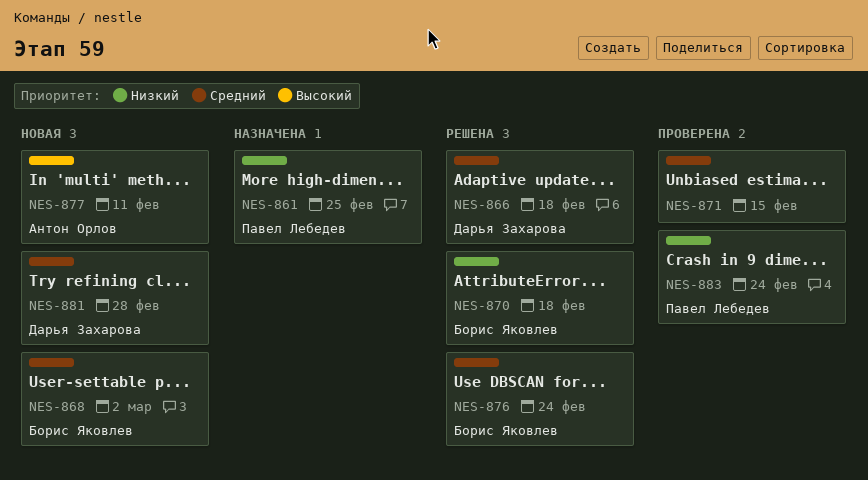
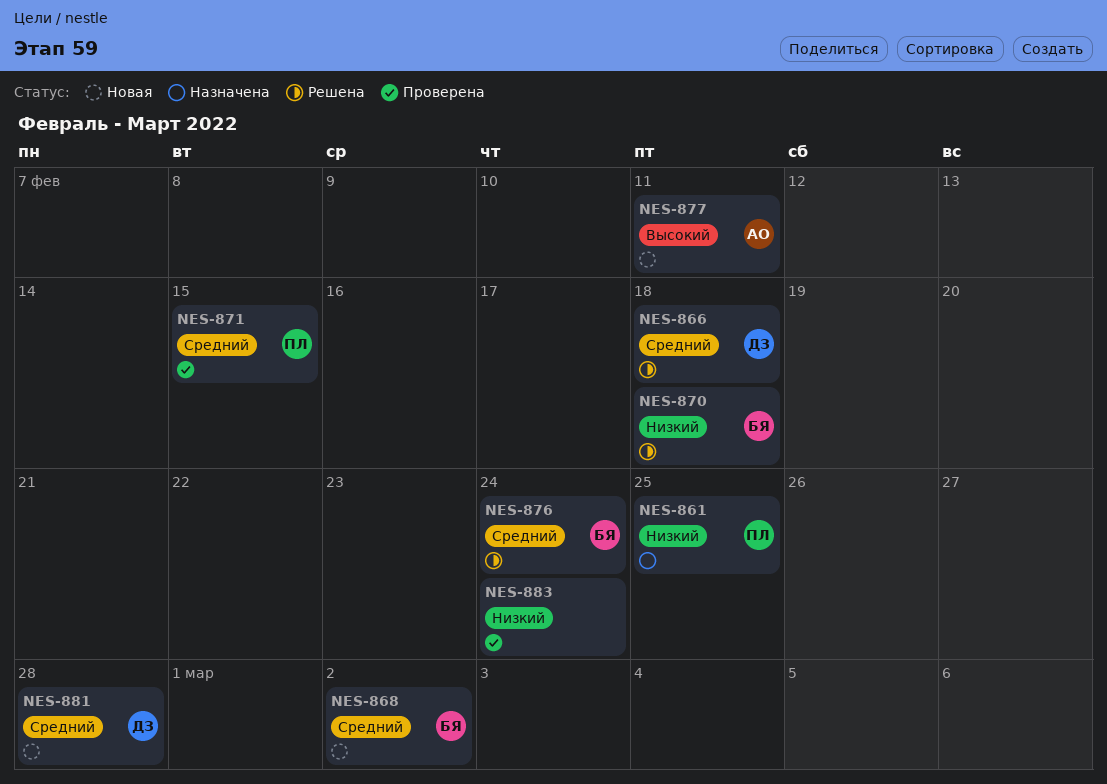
NES-871, owner: none -> Павел Лебедев
NES-883, owner: Павел Лебедев -> none

